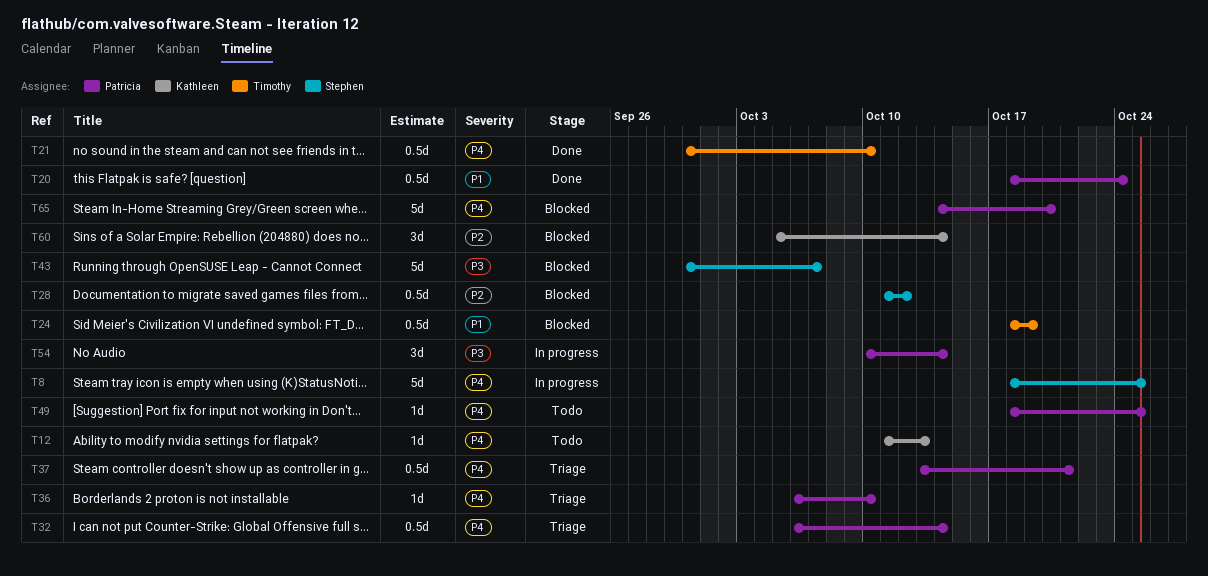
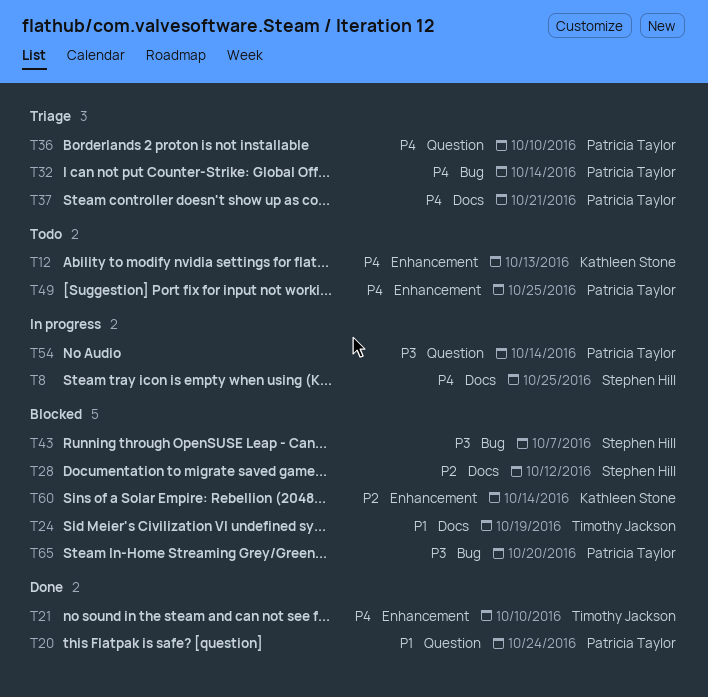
T65, priority: P4 -> P3

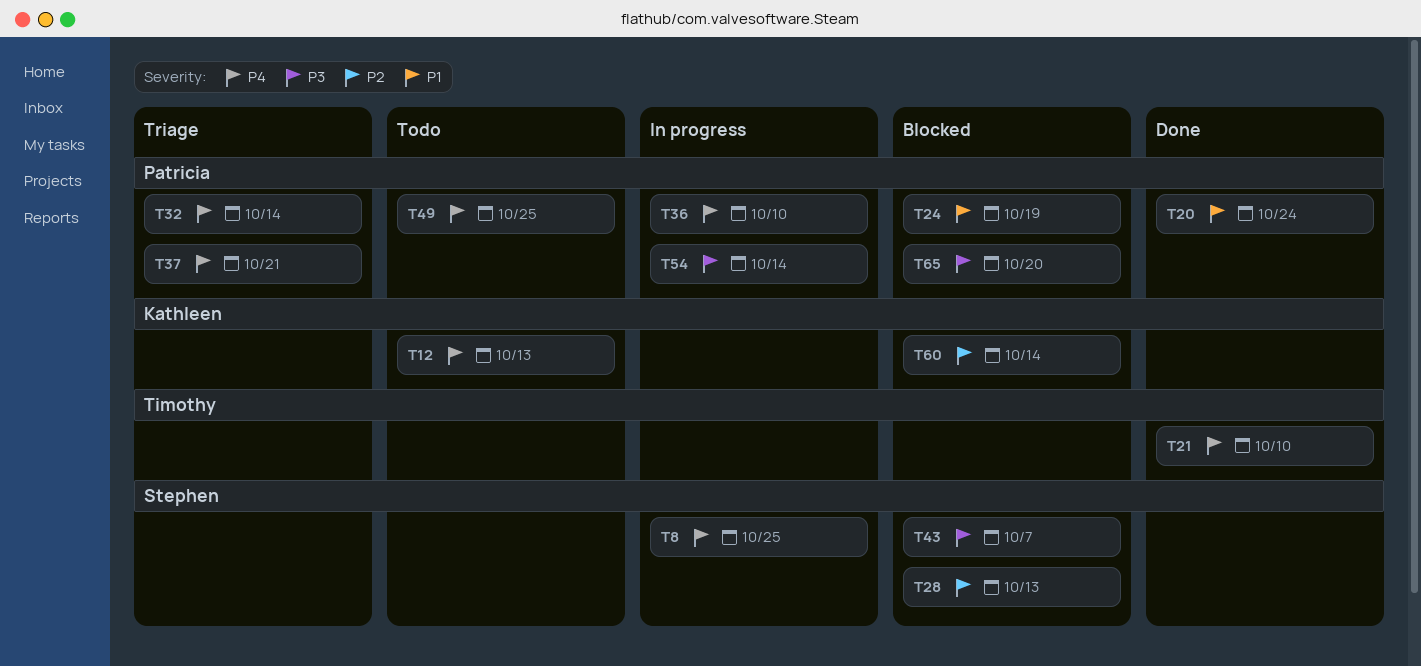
T24, owner: Timothy Jackson -> Patricia Taylor
T28, due: Oct 12 -> Oct 13
T36, status: Triage -> In progress

